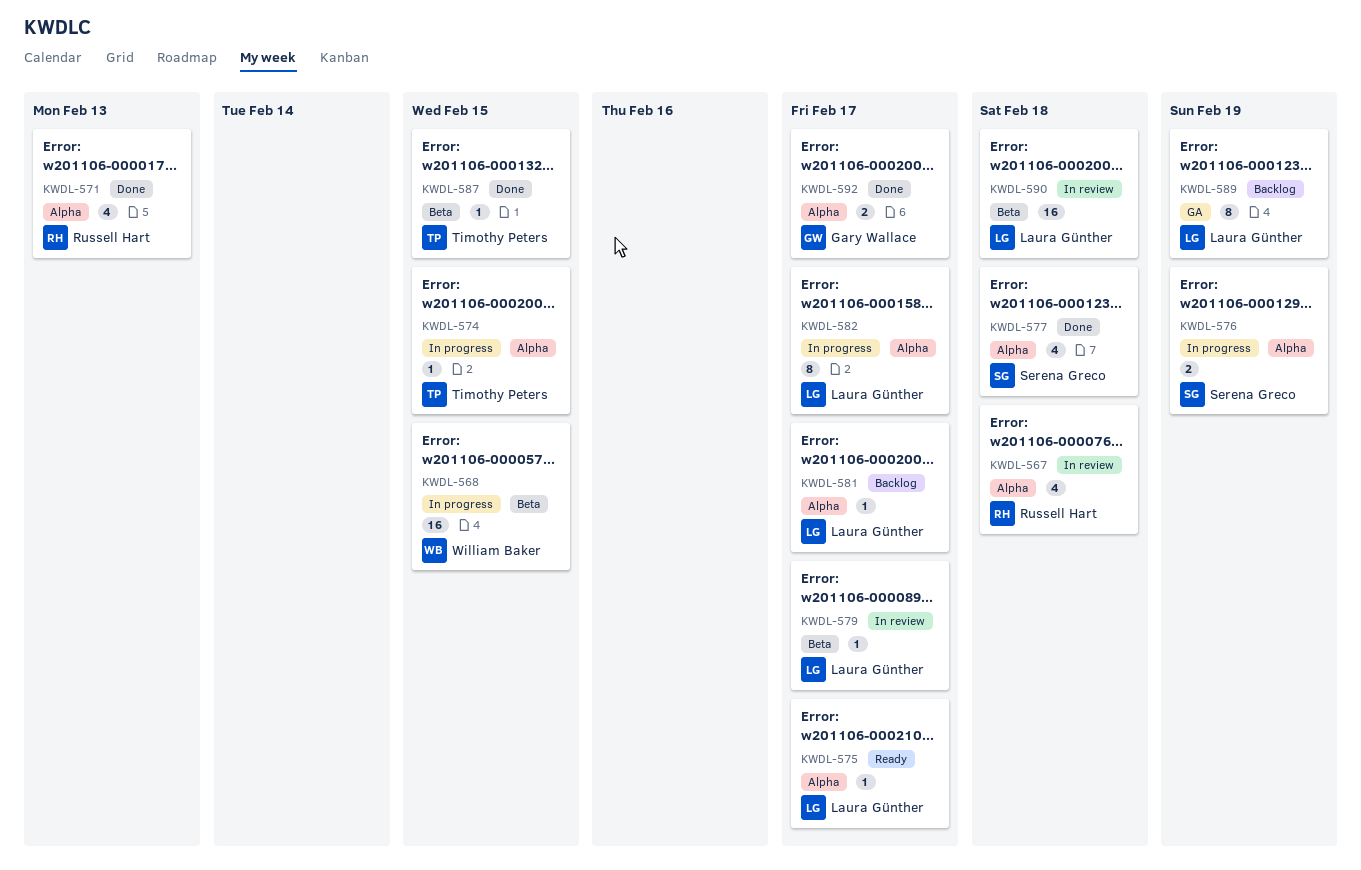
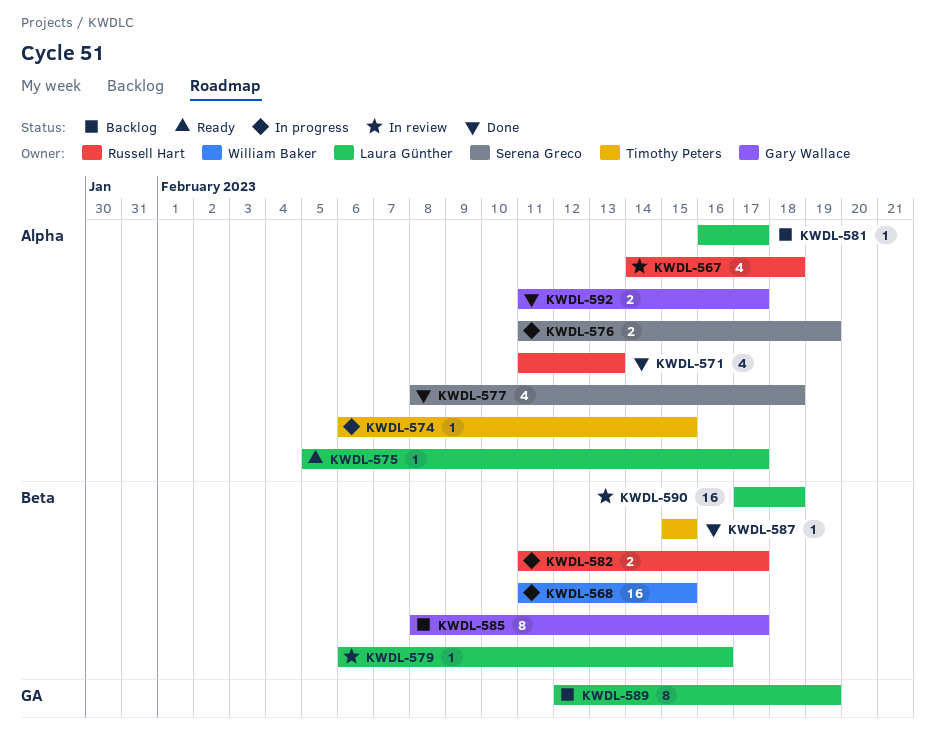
KWDL-579, due: Feb 17 -> Feb 16
KWDL-582, owner: Laura Günther -> Russell Hart
KWDL-582, label: Alpha -> Beta
KWDL-582, estimate: 8 -> 2
KWDL-585: none -> present

